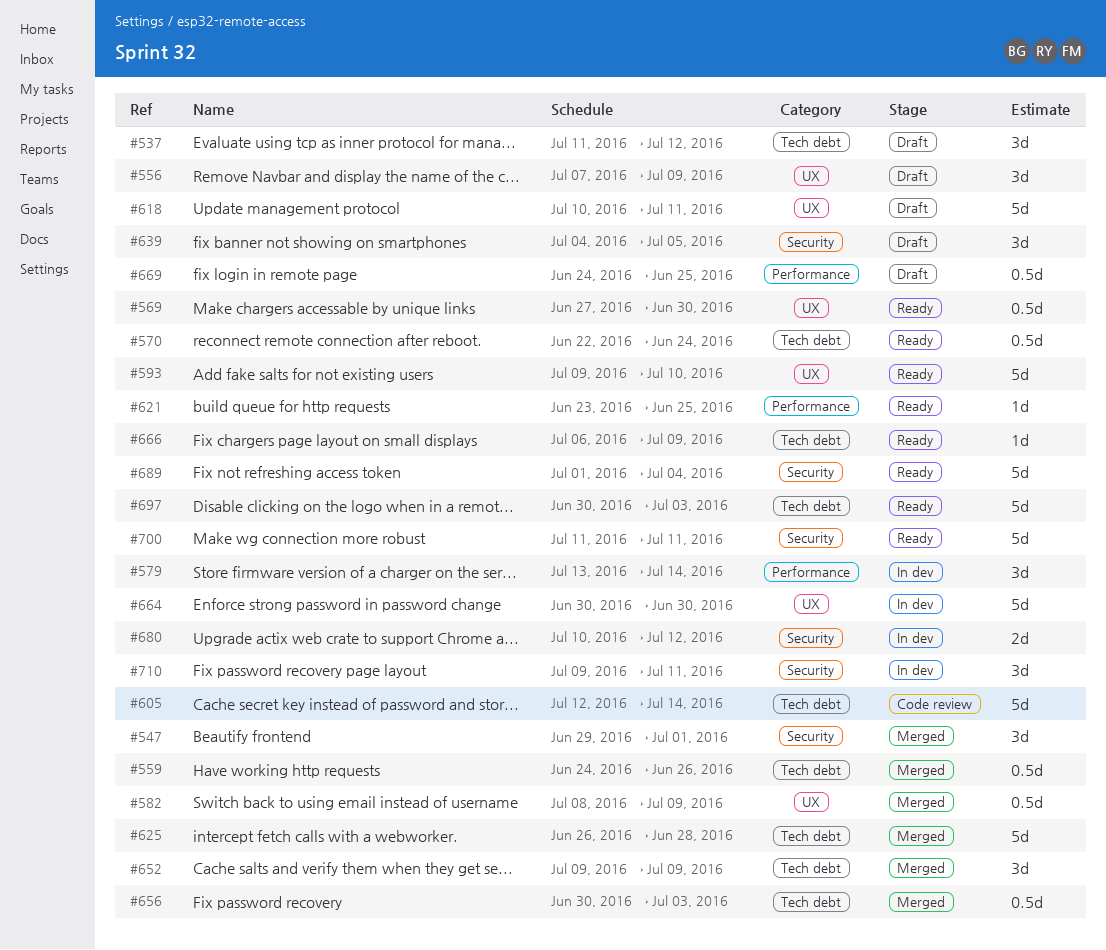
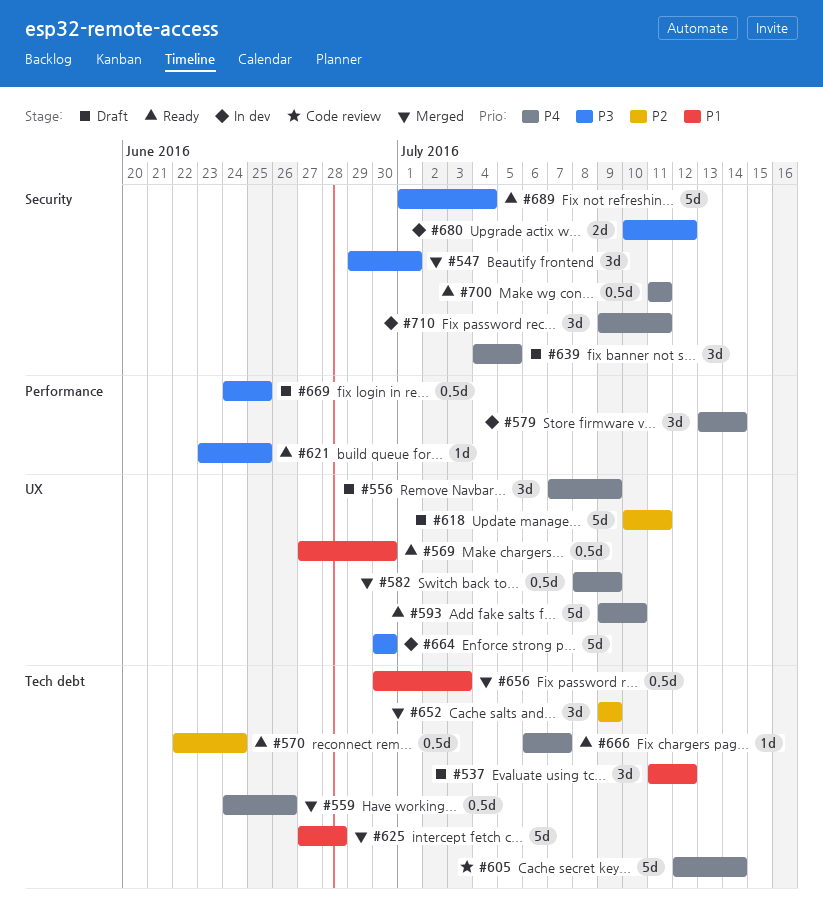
#625, start: Jun 26 -> Jun 27
#666, due: Jul 9 -> Jul 7
#697: present -> none
#700, estimate: 5d -> 0.5d

